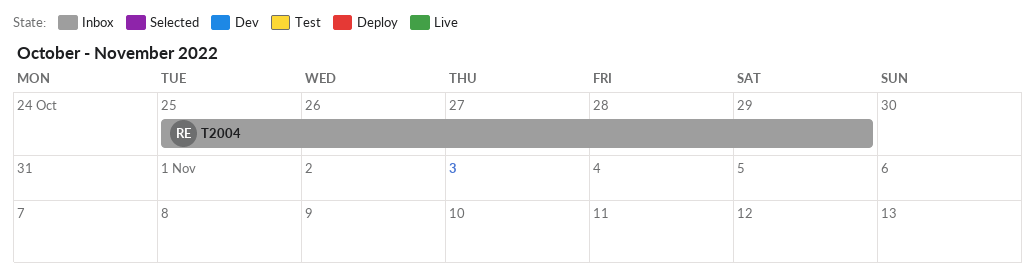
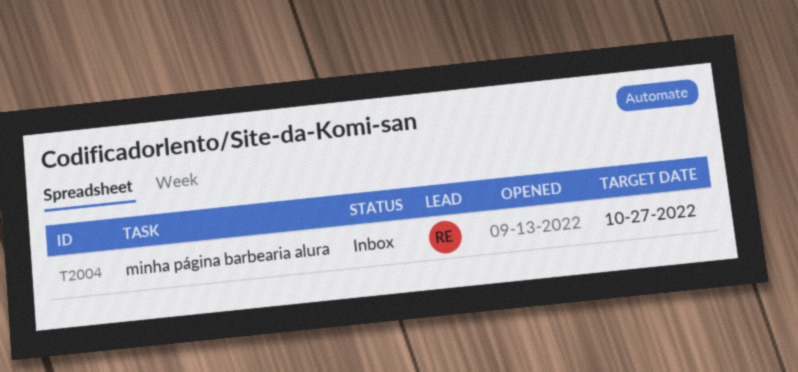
T2004, due: Oct 29 -> Oct 27

